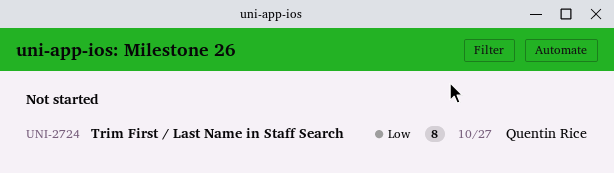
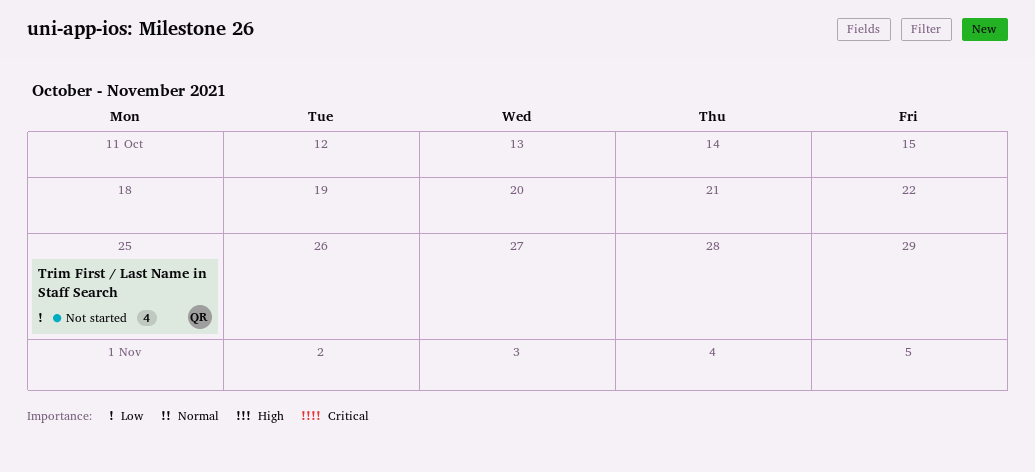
Trim First / Last Name in Staff Search, estimate: 8 -> 4
Trim First / Last Name in Staff Search, due: Oct 27 -> Oct 25

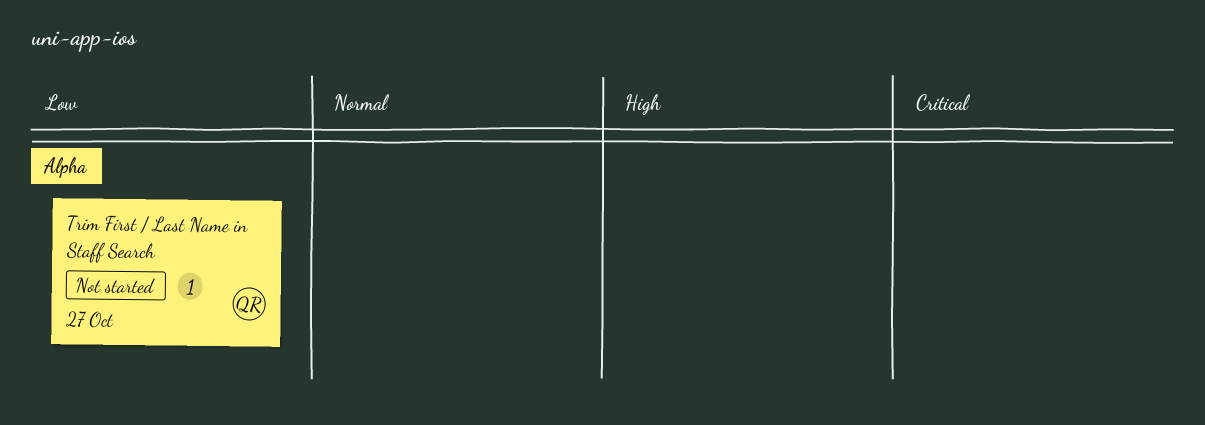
Trim First / Last Name in Staff Search, estimate: 4 -> 1
Trim First / Last Name in Staff Search, due: Oct 25 -> Oct 27

